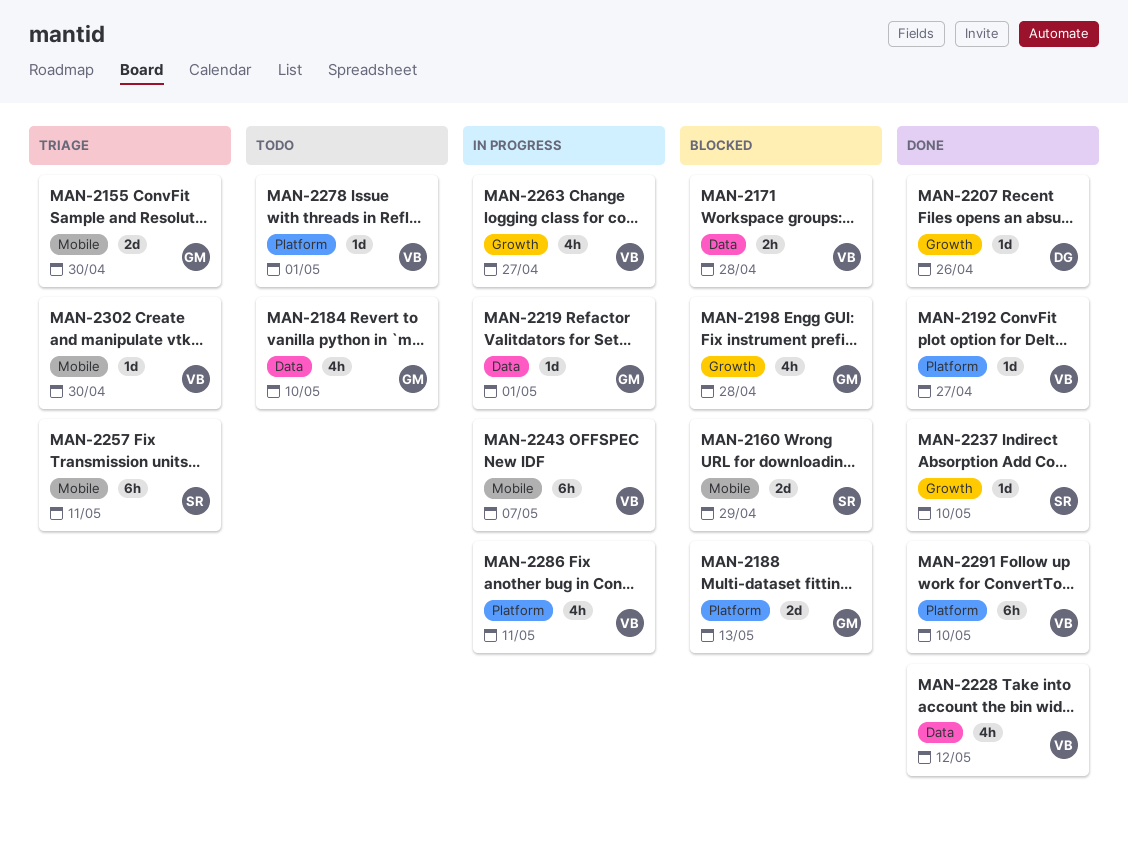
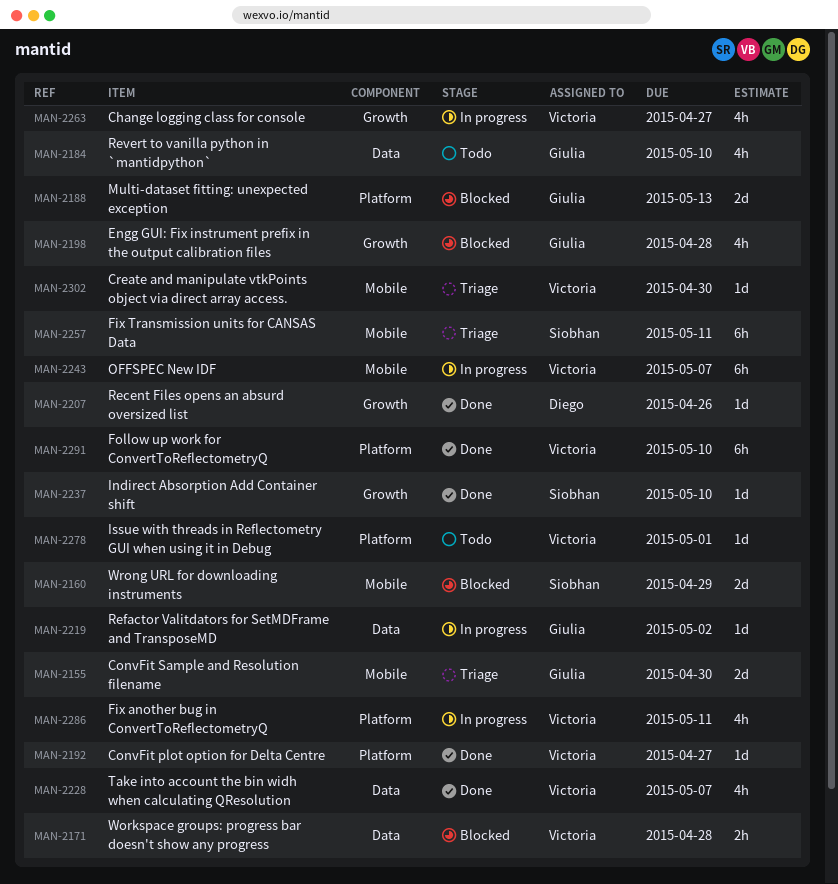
MAN-2219, due: May 1 -> May 2
MAN-2228, due: May 12 -> May 7

